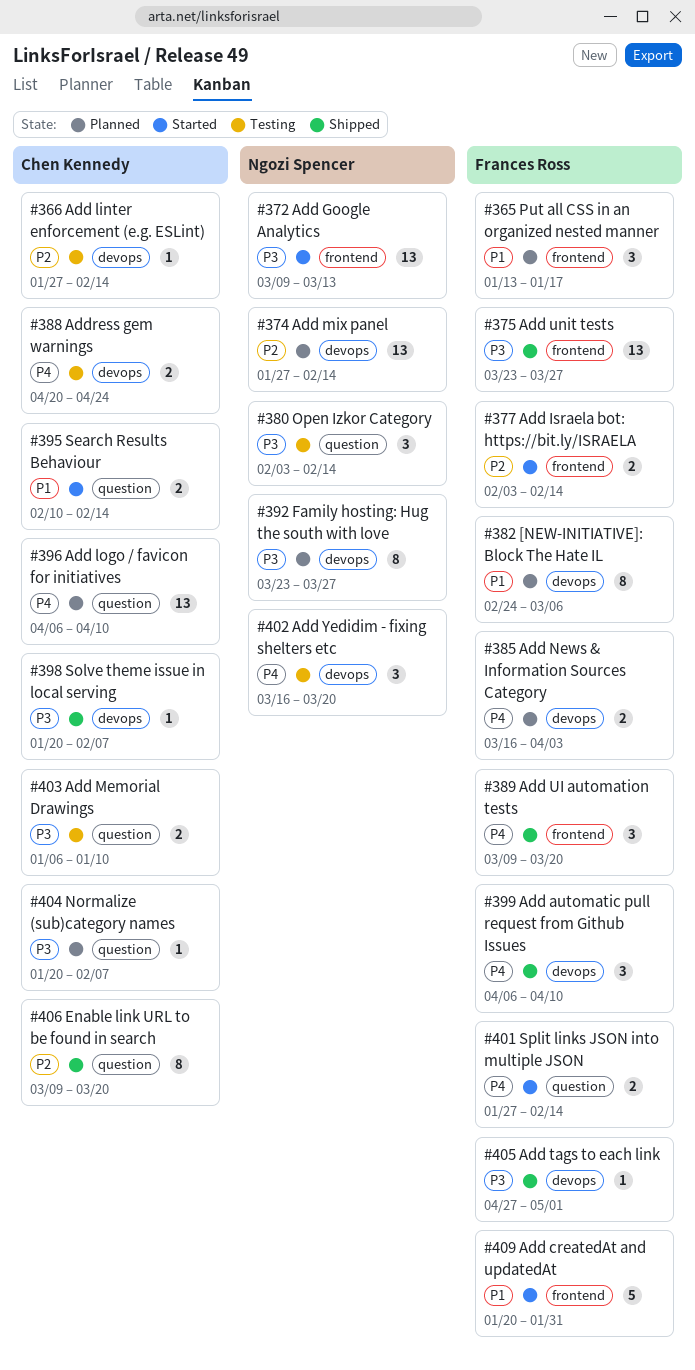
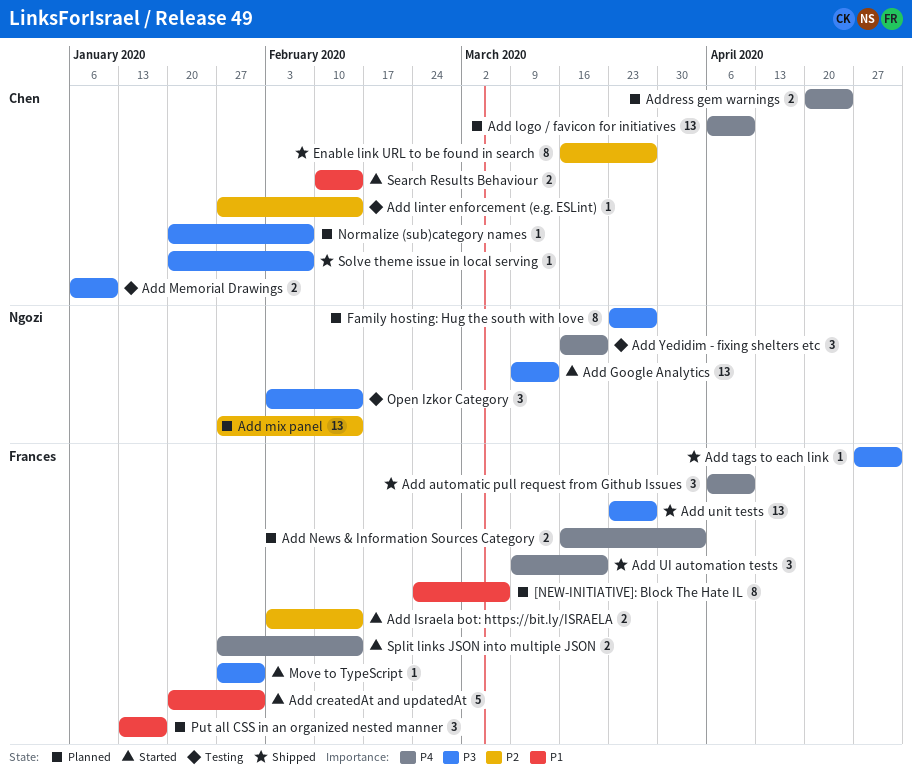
Address gem warnings, status: Testing -> Planned
Enable link URL to be found in search, start: Mar 9 -> Mar 16
Enable link URL to be found in search, due: Mar 20 -> Mar 27
Move to TypeScript: none -> present

